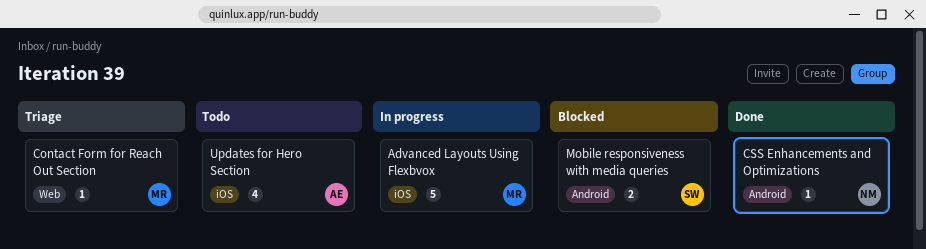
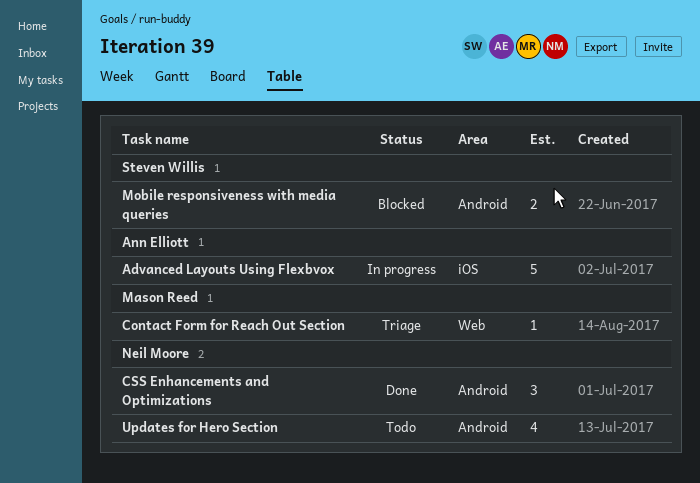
Advanced Layouts Using Flexbvox, owner: Mason Reed -> Ann Elliott
CSS Enhancements and Optimizations, estimate: 1 -> 3
Updates for Hero Section, owner: Ann Elliott -> Neil Moore
Updates for Hero Section, label: iOS -> Android

